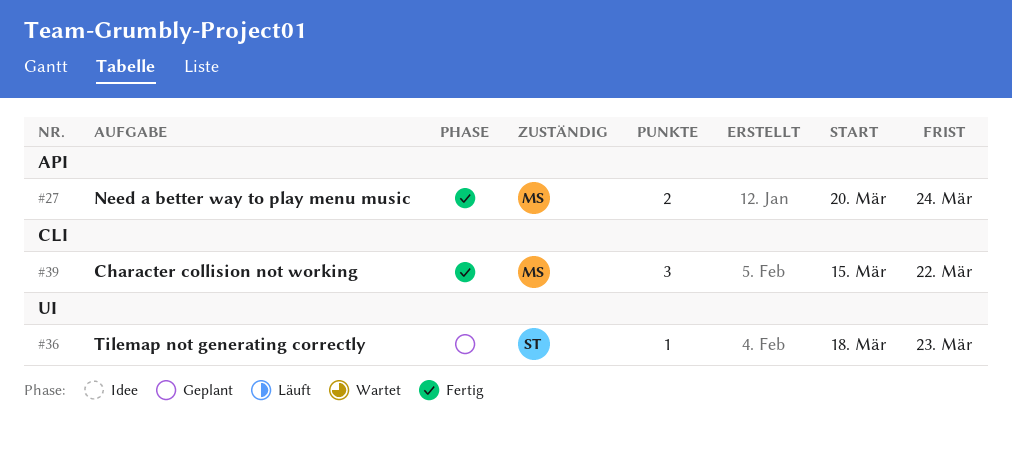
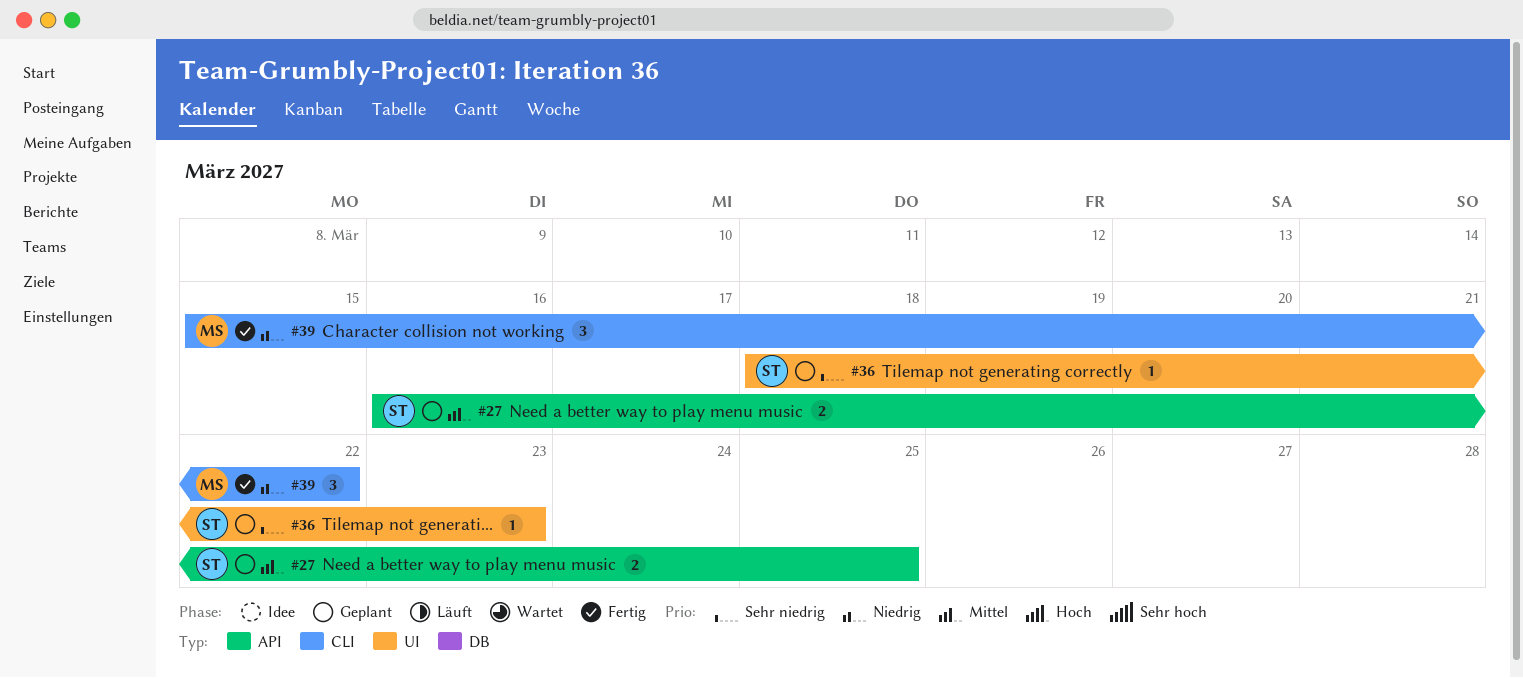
#27, status: Fertig -> Geplant
#27, owner: MS -> ST
#27, start: Mar 20 -> Mar 16
#27, due: Mar 24 -> Mar 25

